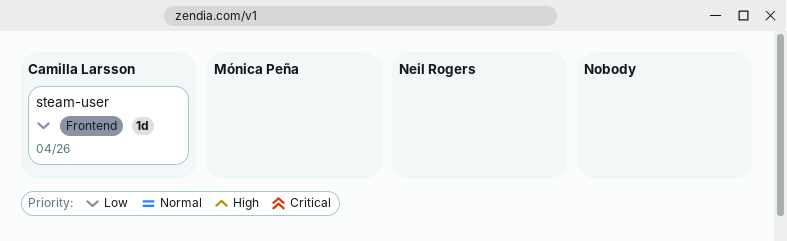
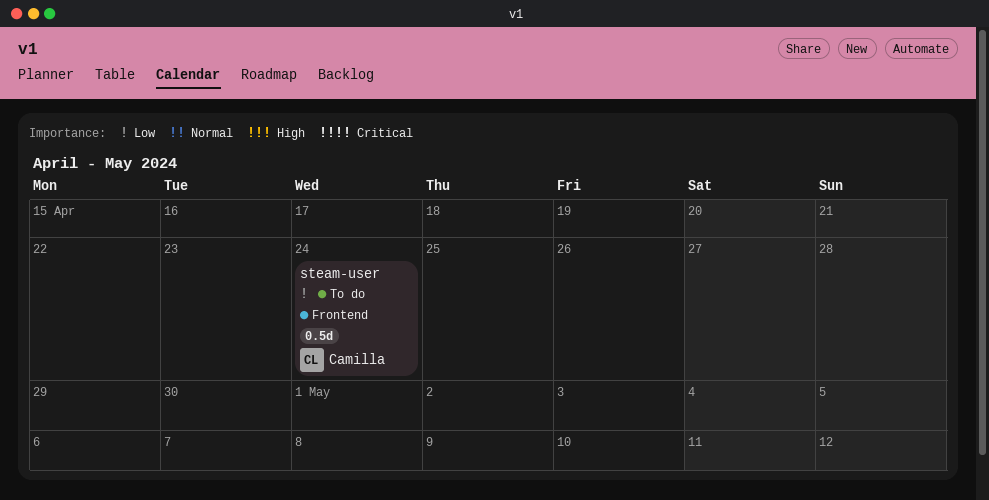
steam-user, estimate: 1d -> 0.5d
steam-user, due: Apr 26 -> Apr 24

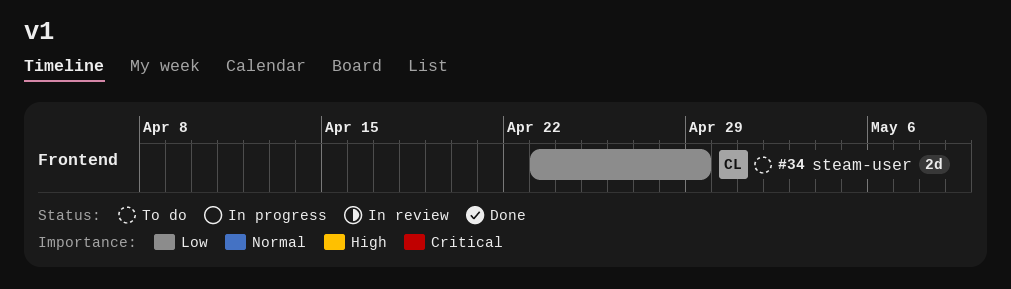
steam-user, estimate: 0.5d -> 2d
steam-user, due: Apr 24 -> Apr 29

